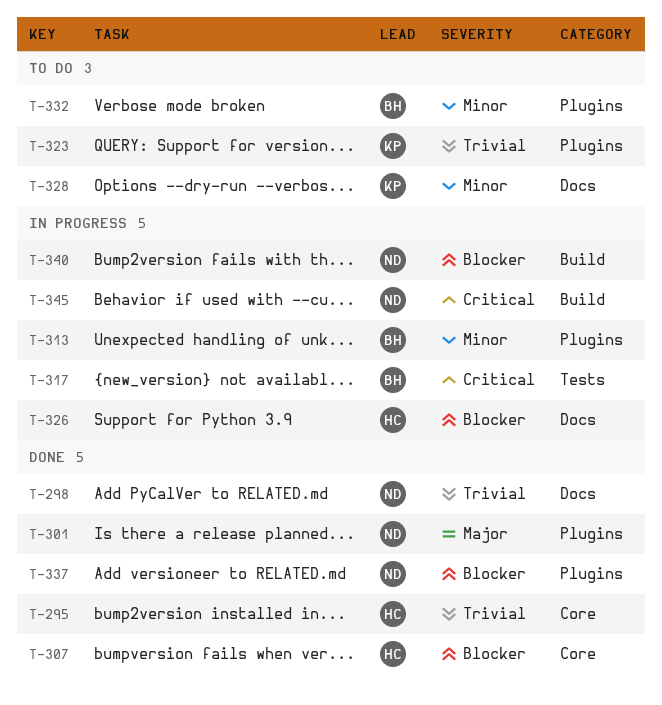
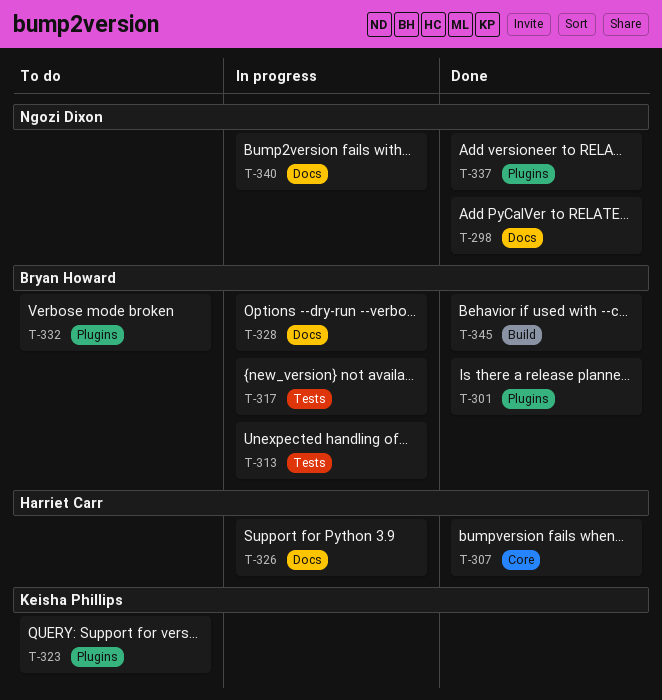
T-295: present -> none
T-301, owner: Ngozi Dixon -> Bryan Howard
T-313, label: Plugins -> Tests
T-328, status: To do -> In progress
T-328, owner: Keisha Phillips -> Bryan Howard
T-340, label: Build -> Docs
T-345, status: In progress -> Done
T-345, owner: Ngozi Dixon -> Bryan Howard

